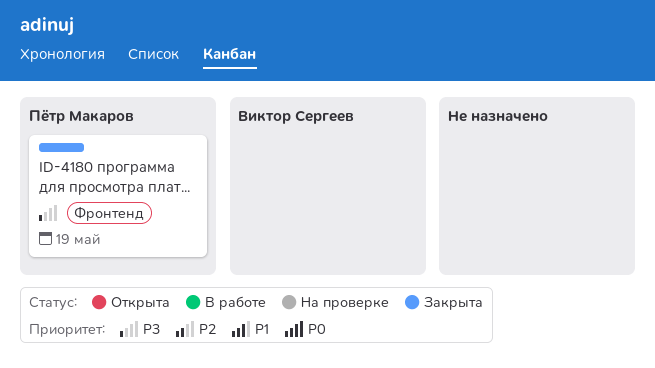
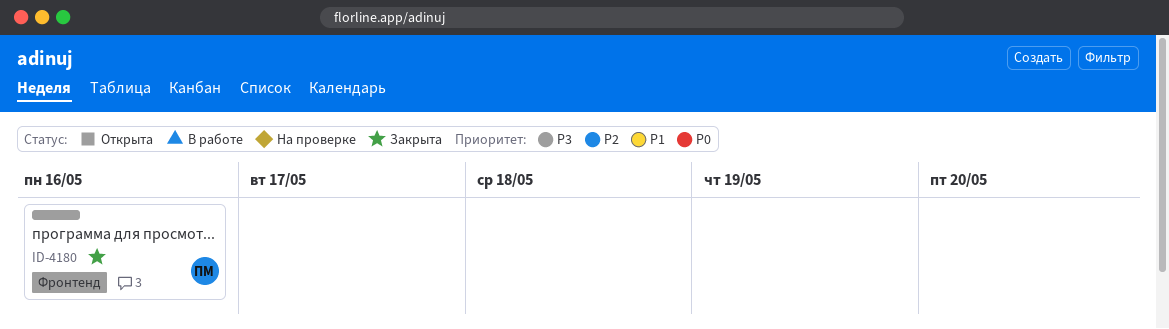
ID-4180, due: May 19 -> May 16

